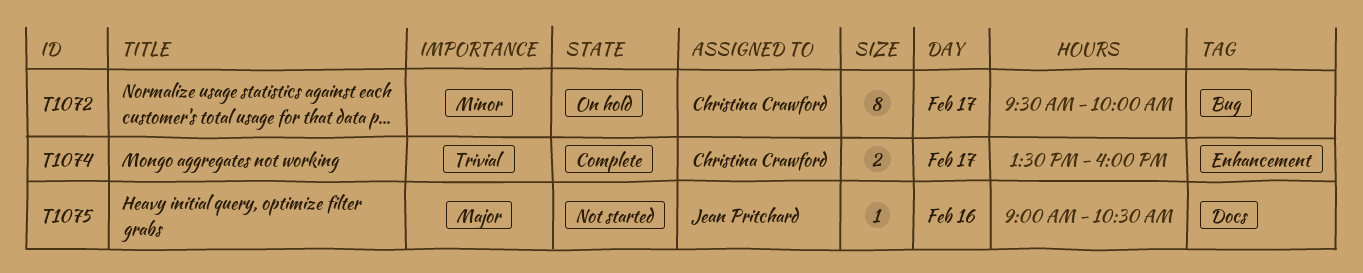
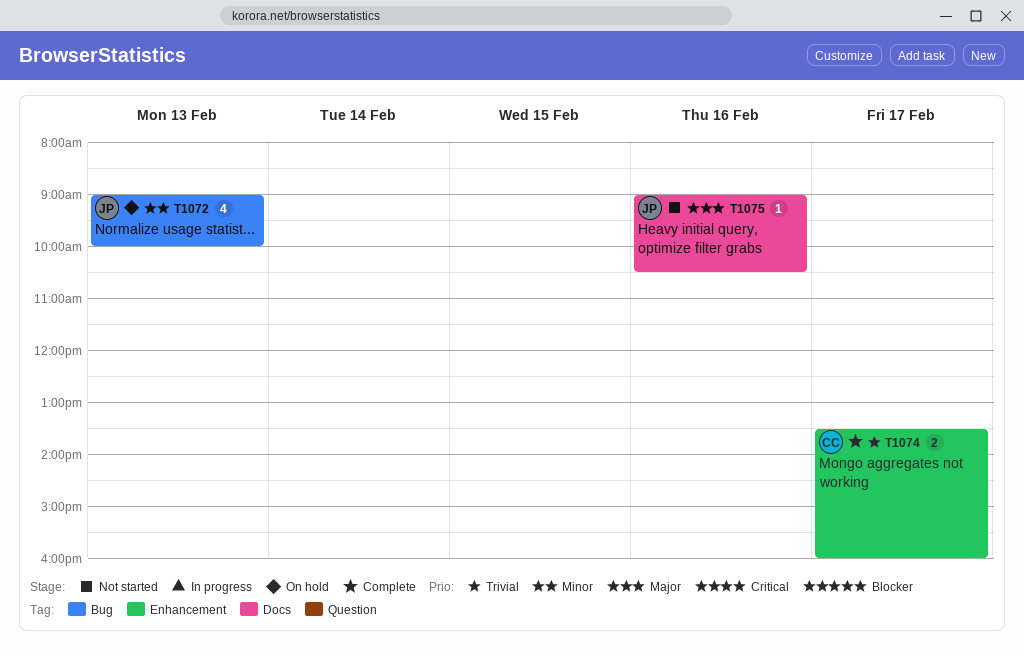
T1072, owner: Christina Crawford -> Jean Pritchard
T1072, estimate: 8 -> 4
T1072, day: Feb 17 -> Feb 13
T1072, begins: 09:30 -> 09:00

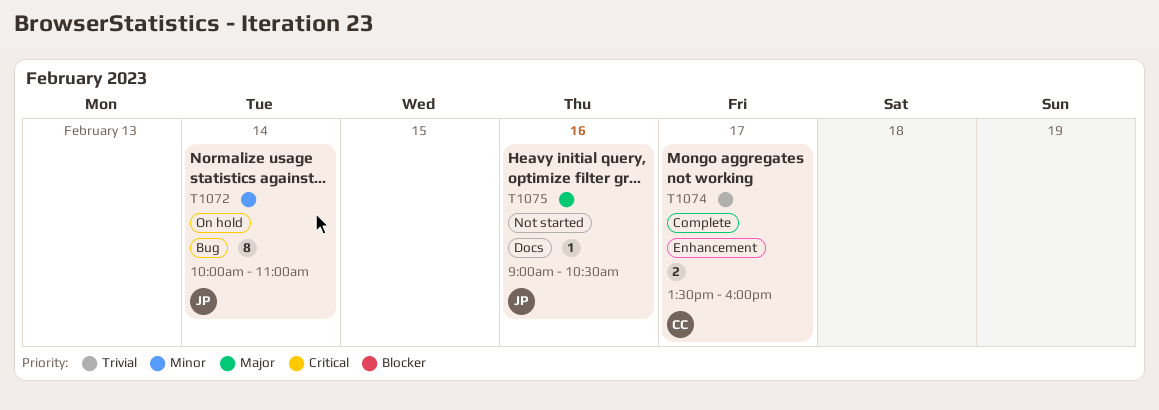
T1072, estimate: 4 -> 8
T1072, day: Feb 13 -> Feb 14
T1072, begins: 09:00 -> 10:00
T1072, ends: 10:00 -> 11:00

